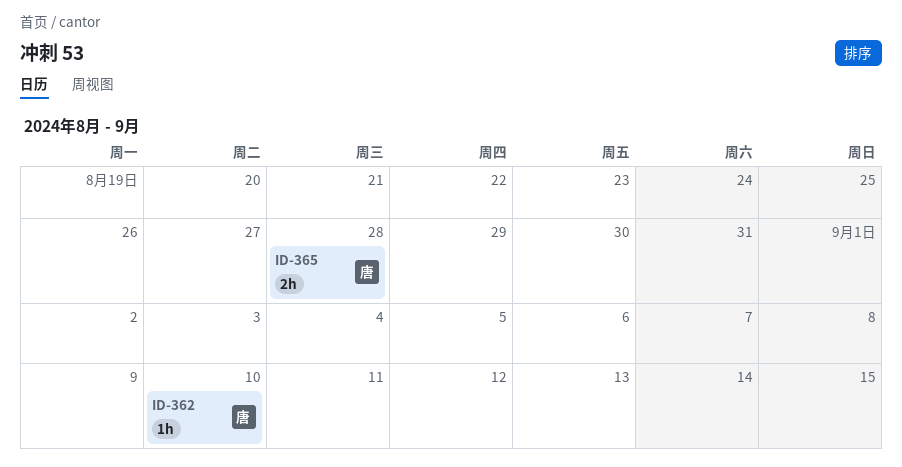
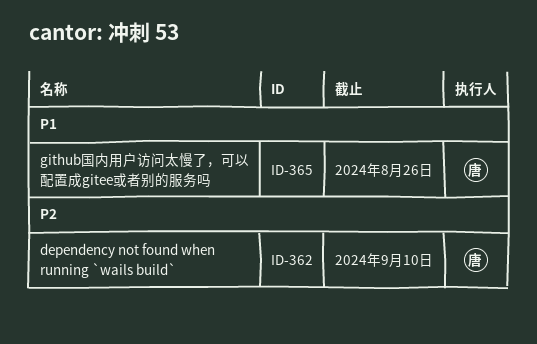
ID-365, due: Aug 28 -> Aug 26

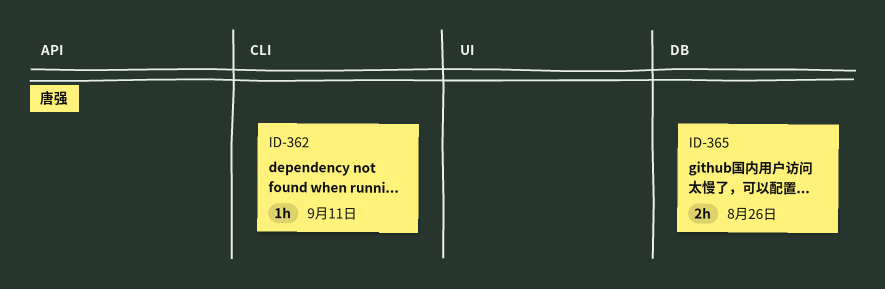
ID-362, due: Sep 10 -> Sep 11

